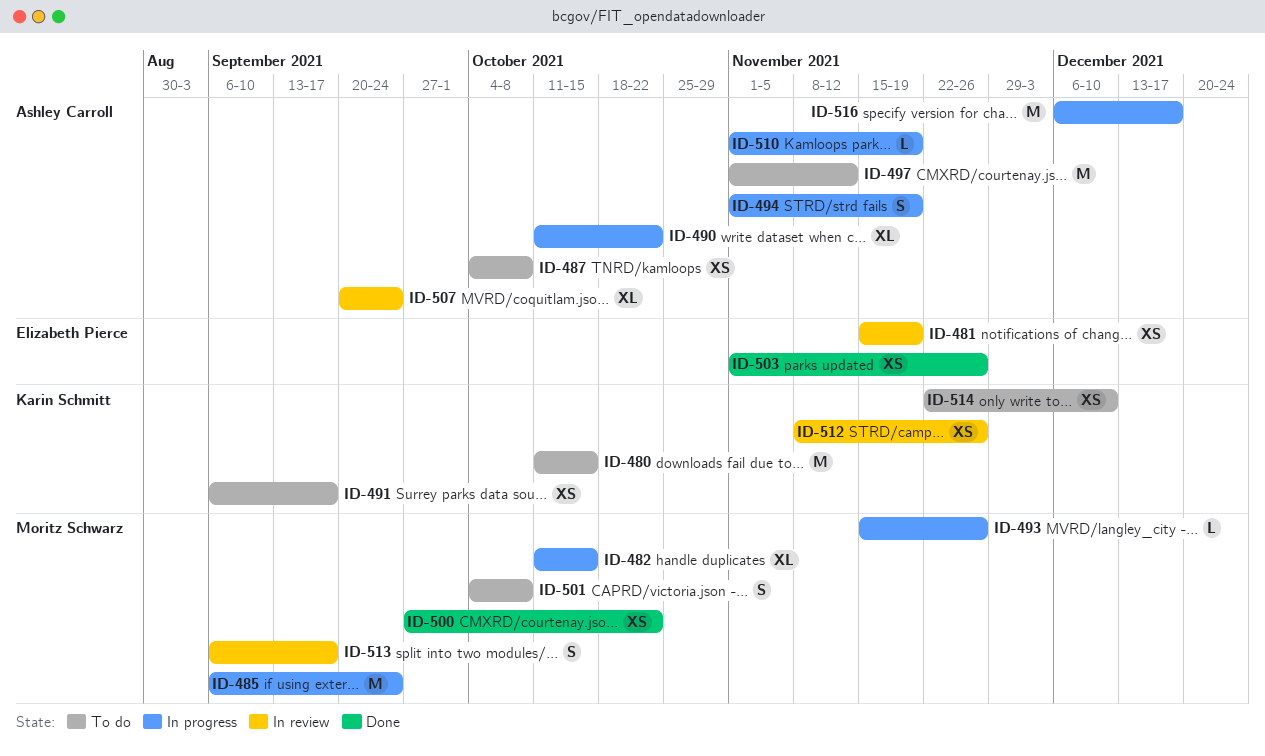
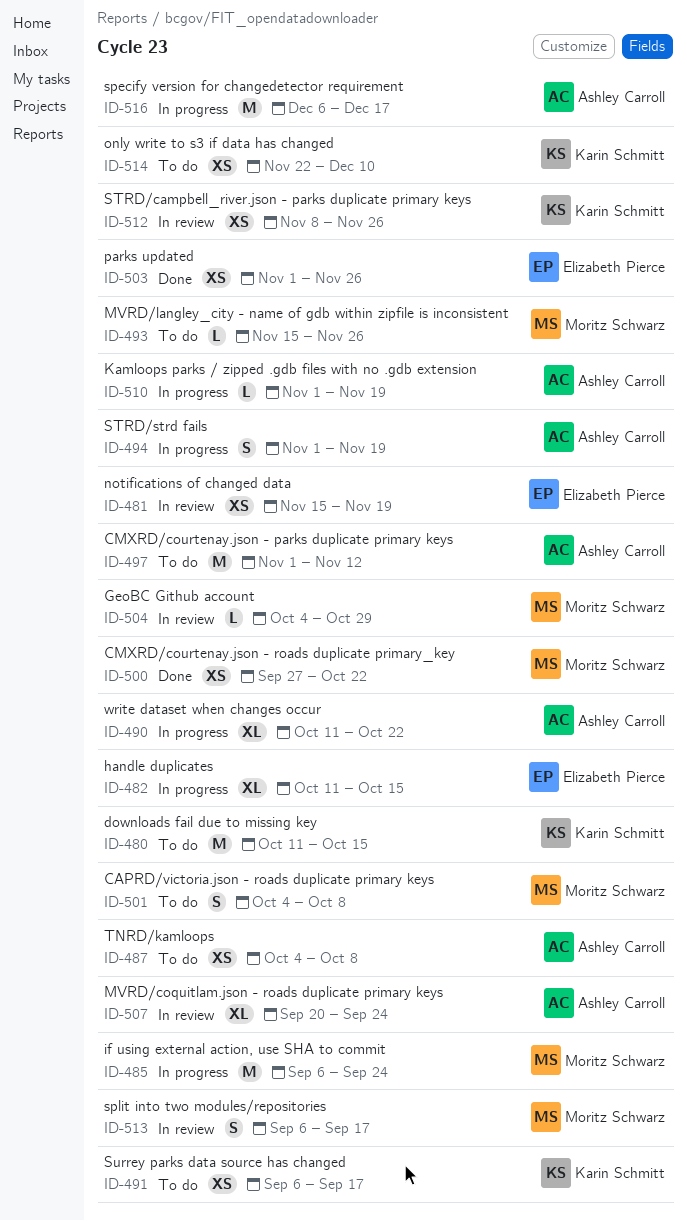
ID-482, owner: Moritz Schwarz -> Elizabeth Pierce
ID-493, status: In progress -> To do
ID-504: none -> present

